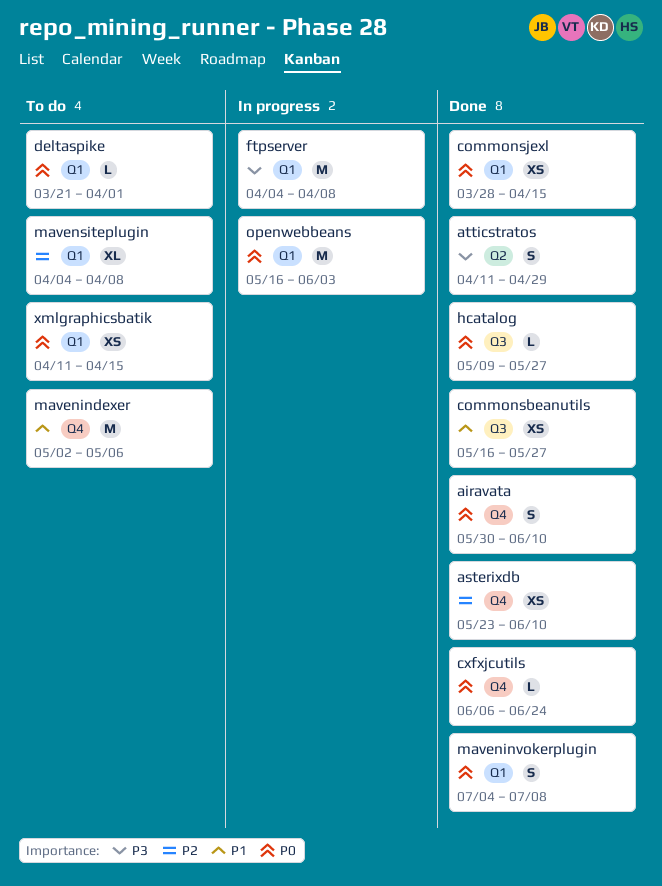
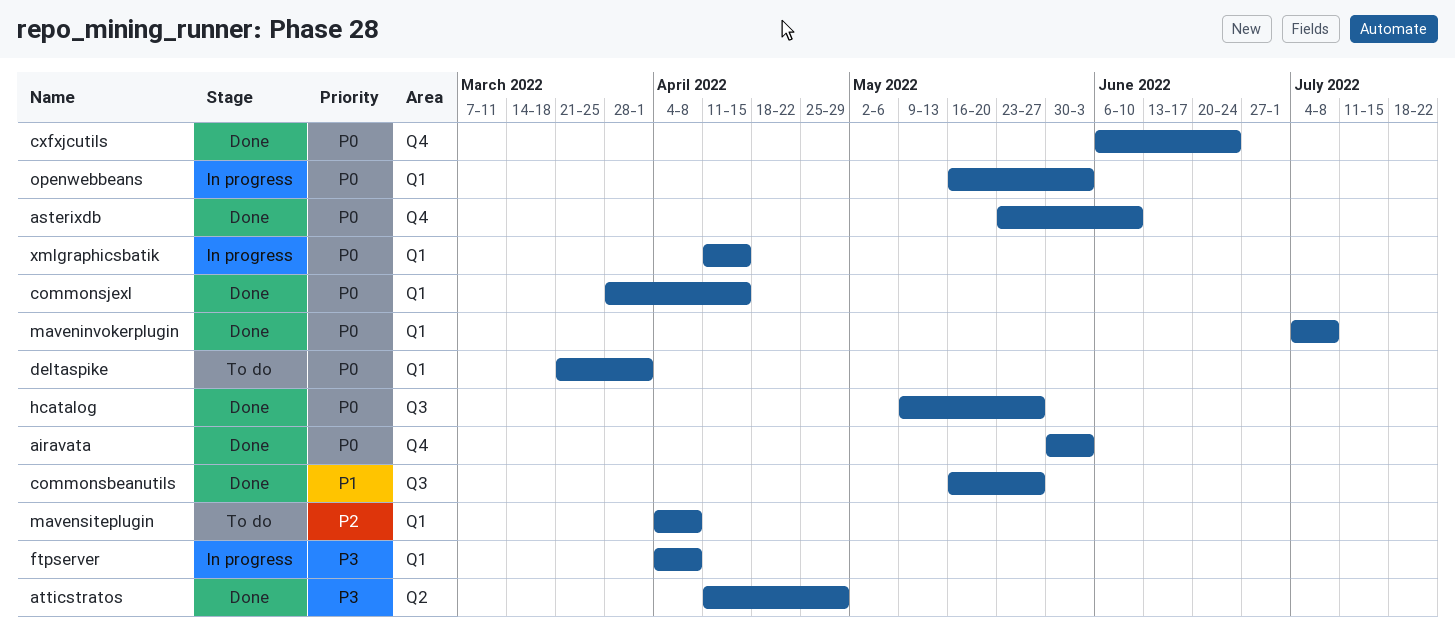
airavata, due: Jun 10 -> Jun 3
asterixdb, priority: P2 -> P0
mavenindexer: present -> none
xmlgraphicsbatik, status: To do -> In progress

